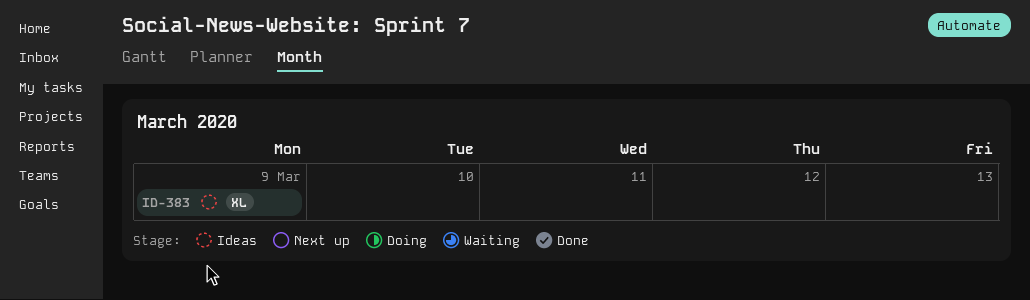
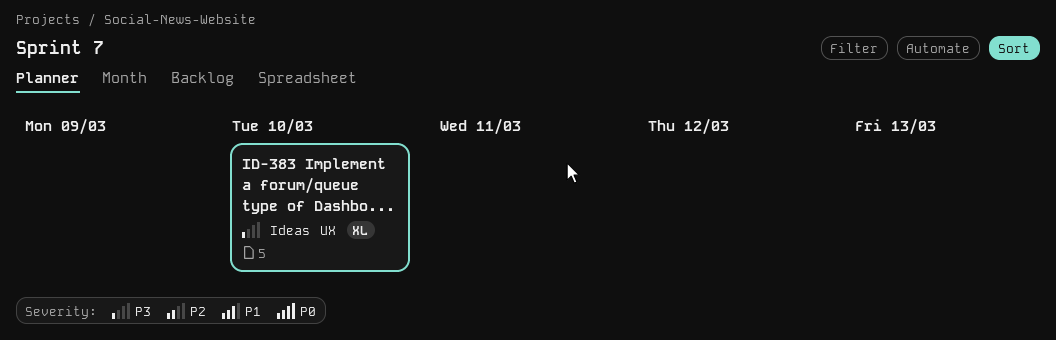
ID-383, due: Mar 9 -> Mar 10

